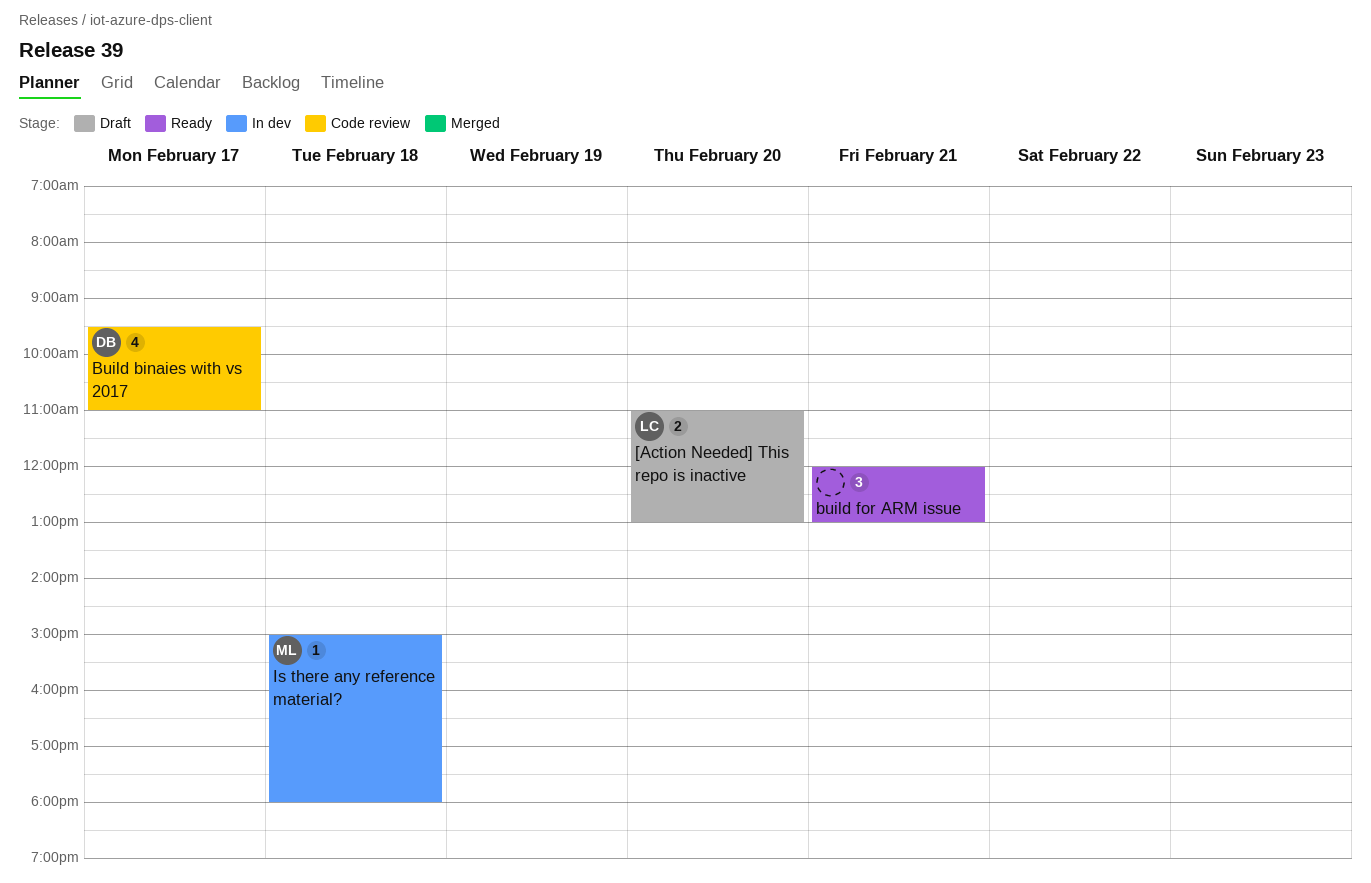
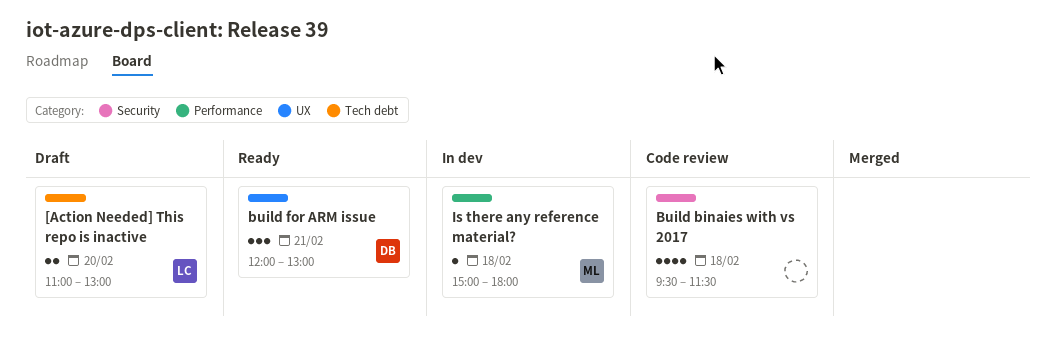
Build binaies with vs 2017, owner: DB -> none
Build binaies with vs 2017, day: Feb 17 -> Feb 18
Build binaies with vs 2017, ends: 11:00 -> 11:30
build for ARM issue, owner: none -> DB

